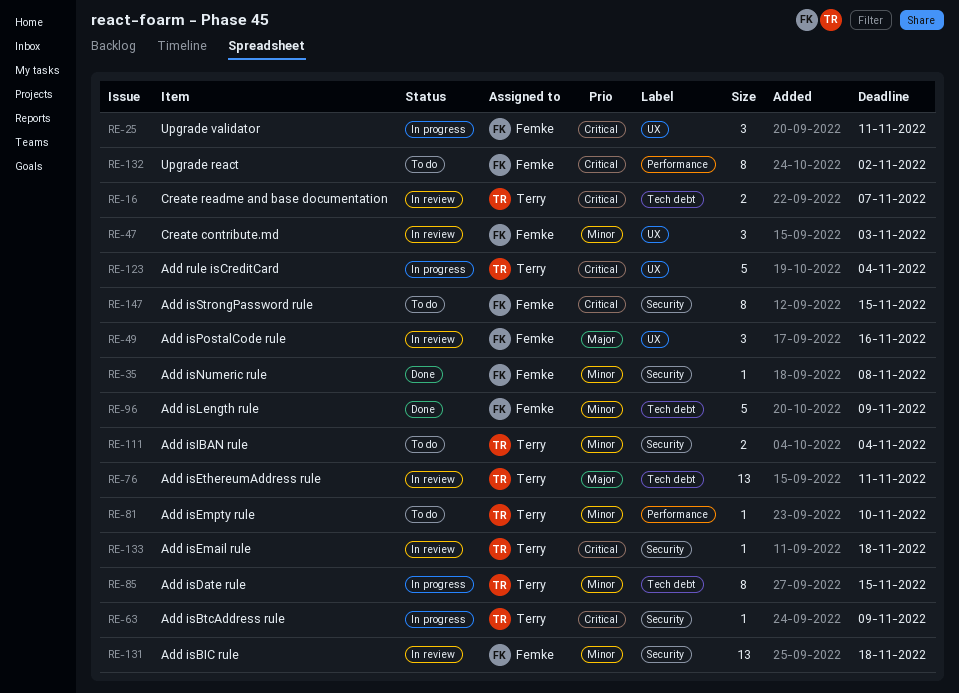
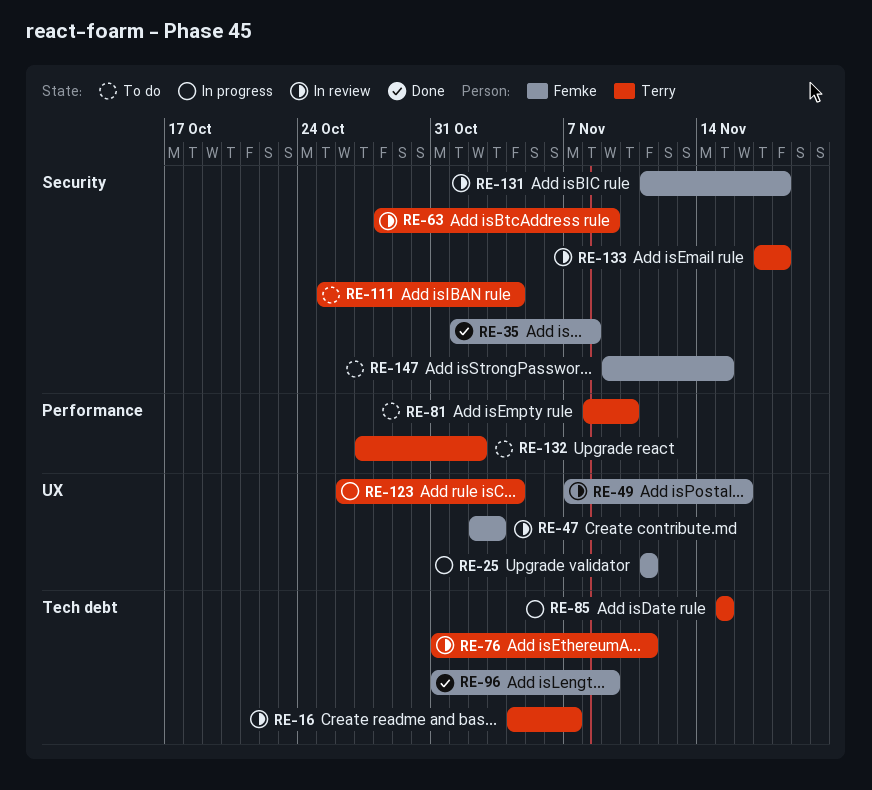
RE-63, status: In progress -> In review
RE-132, owner: Femke -> Terry

